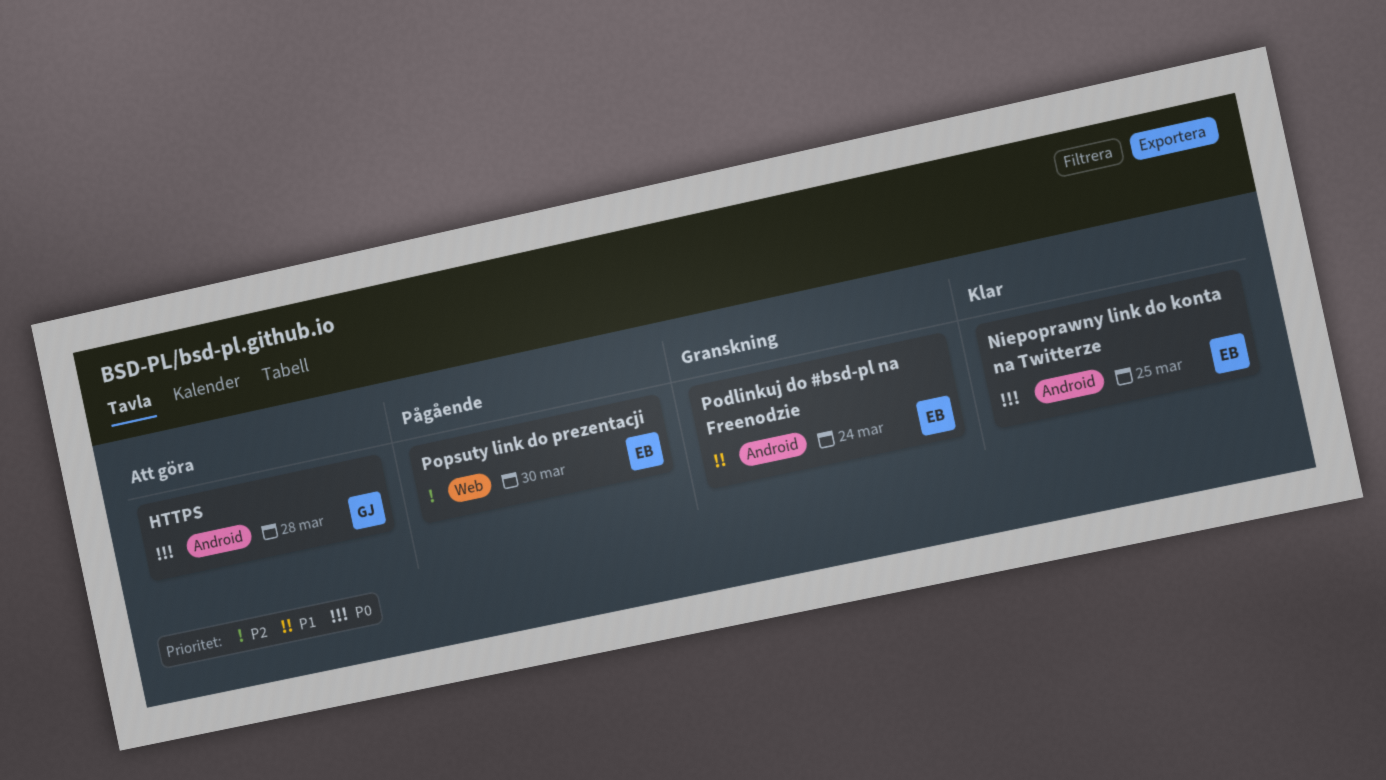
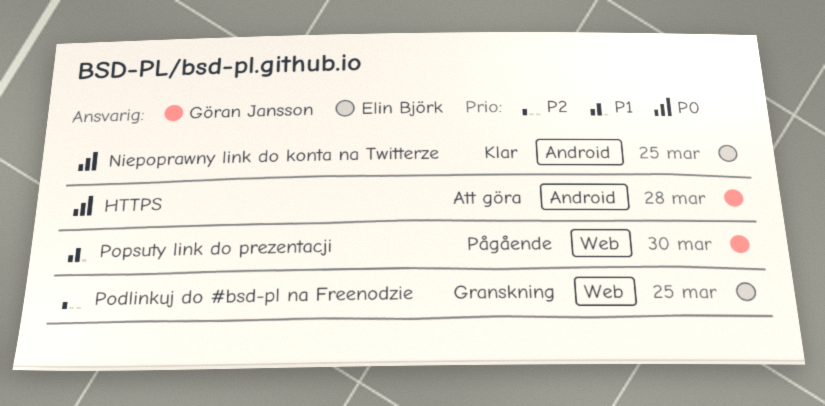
Podlinkuj do #bsd-pl na Freenodzie, priority: P1 -> P2
Podlinkuj do #bsd-pl na Freenodzie, label: Android -> Web
Podlinkuj do #bsd-pl na Freenodzie, due: Mar 24 -> Mar 25
Popsuty link do prezentacji, owner: Elin Björk -> Göran Jansson
Popsuty link do prezentacji, priority: P2 -> P1

